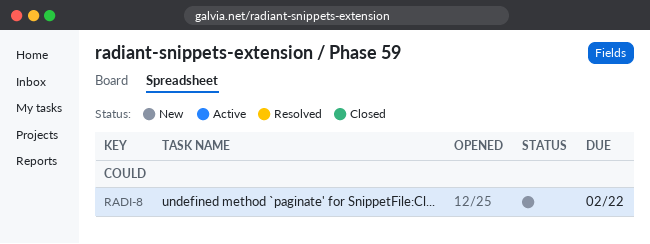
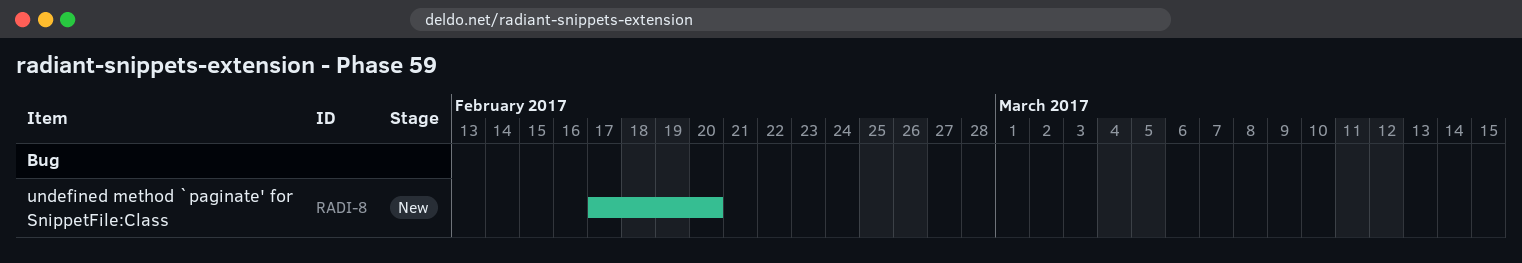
RADI-8, due: Feb 22 -> Feb 20

